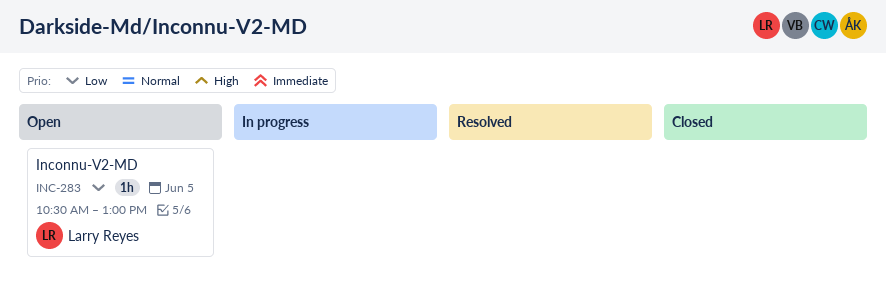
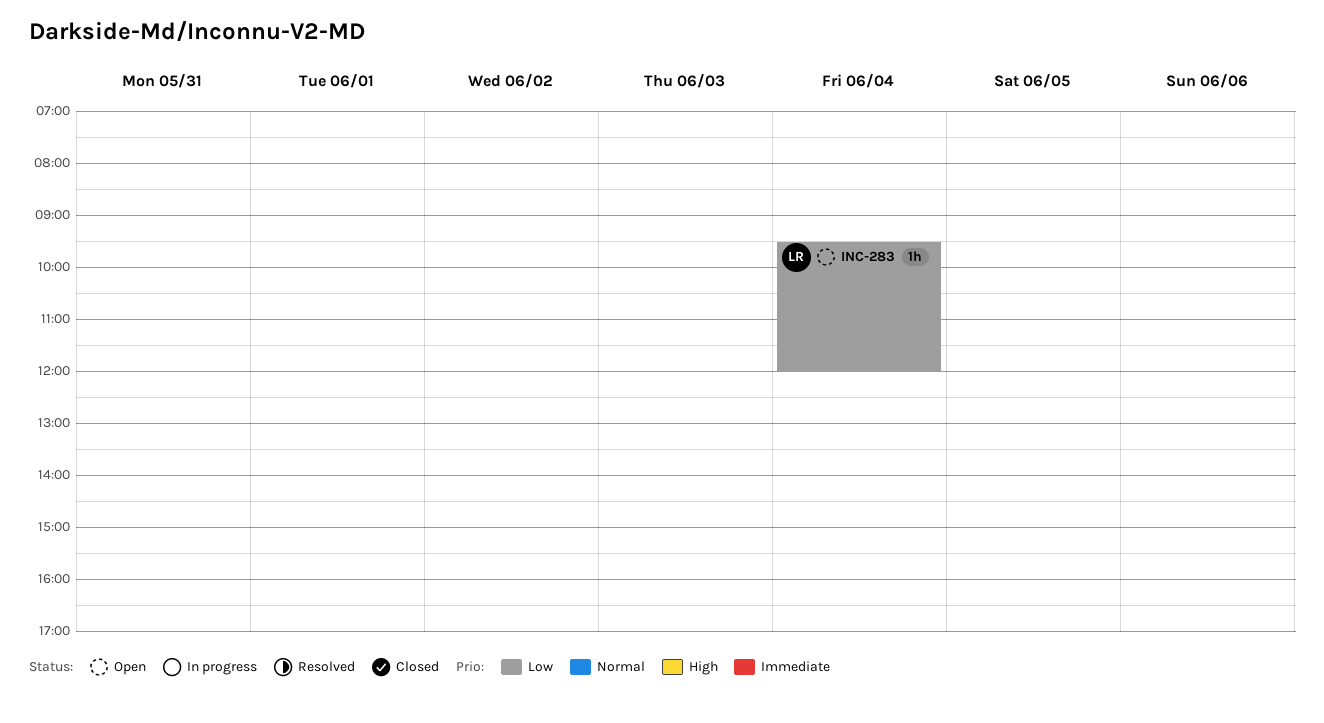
INC-283, day: Jun 5 -> Jun 4
INC-283, begins: 10:30 -> 09:30
INC-283, ends: 13:00 -> 12:00

